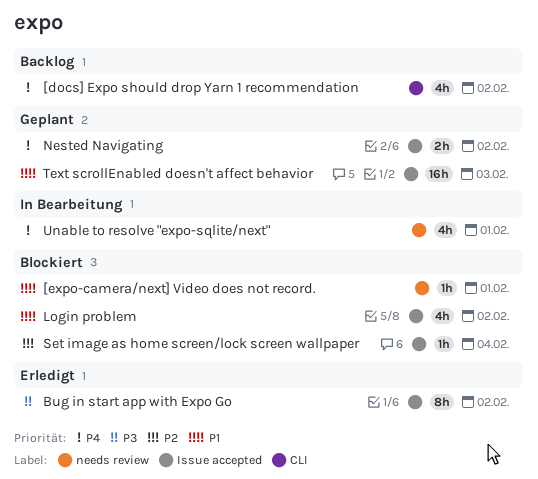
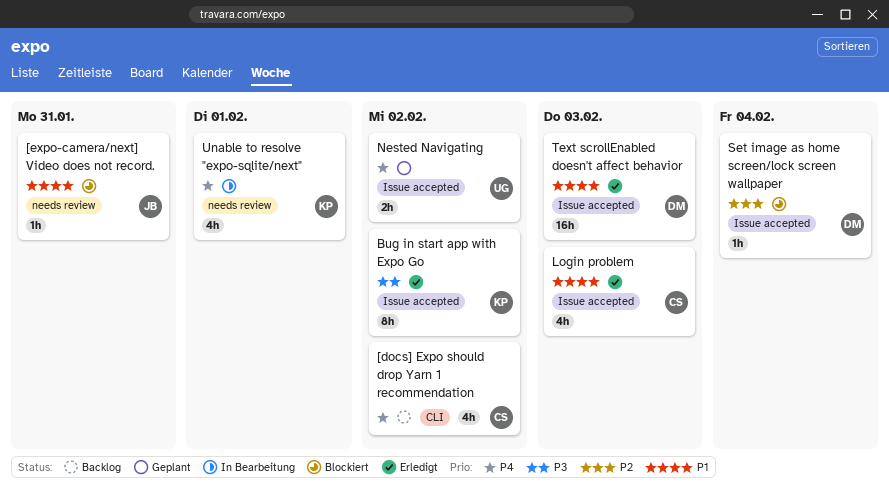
[expo-camera/next] Video does not record., due: Feb 1 -> Jan 31
Login problem, status: Blockiert -> Erledigt
Login problem, due: Feb 2 -> Feb 3
Text scrollEnabled doesn't affect behavior, status: Geplant -> Erledigt

